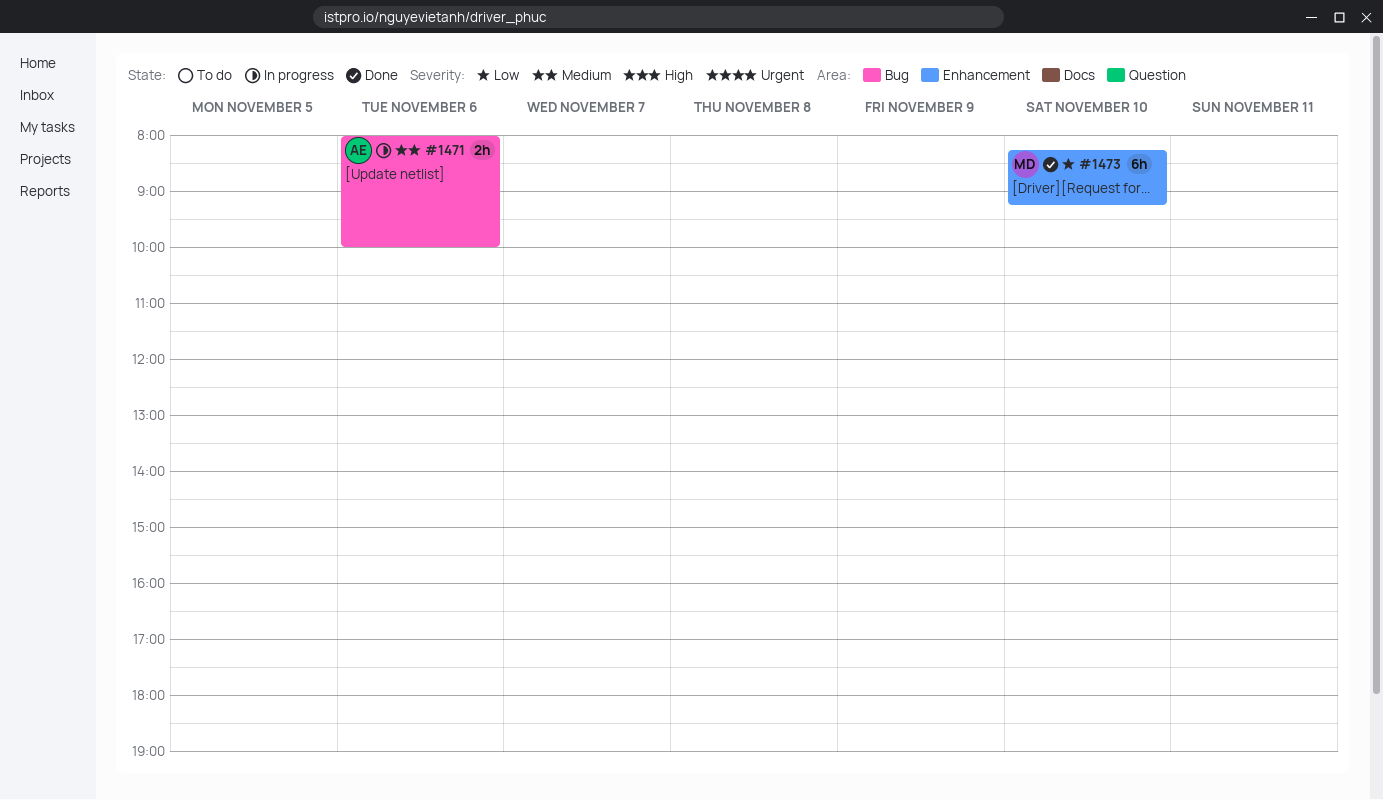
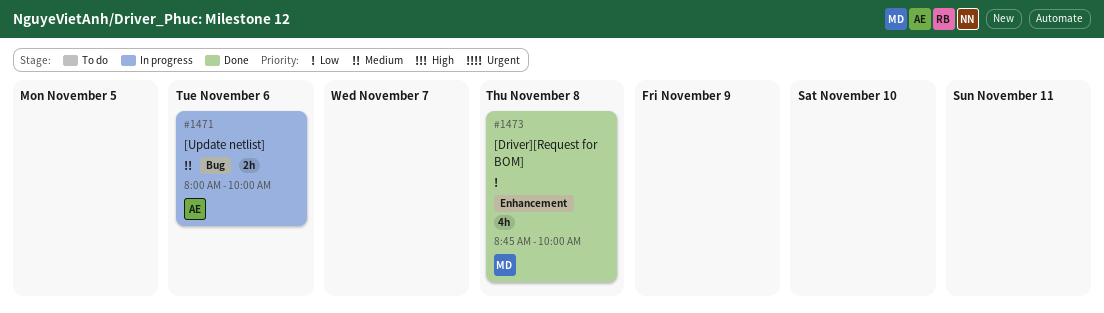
#1473, estimate: 6h -> 4h
#1473, day: Nov 10 -> Nov 8
#1473, begins: 08:15 -> 08:45
#1473, ends: 09:15 -> 10:00

